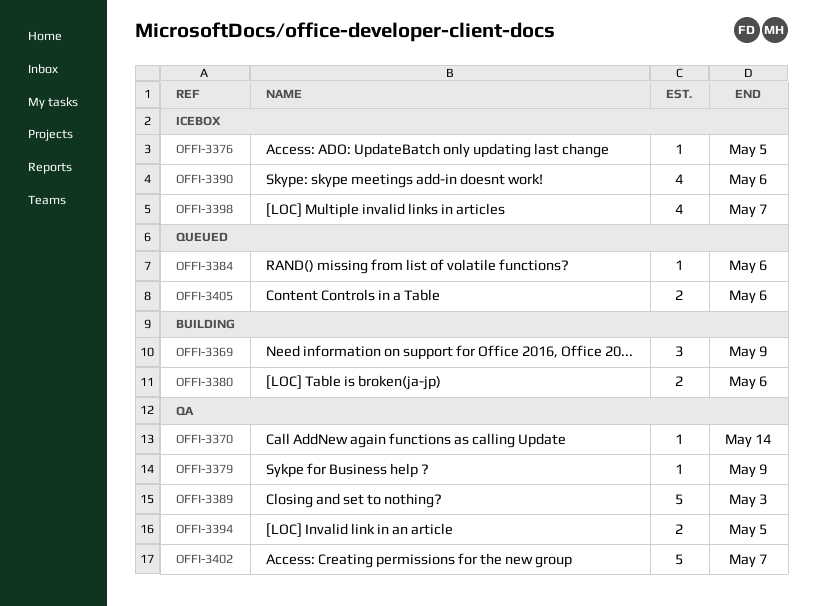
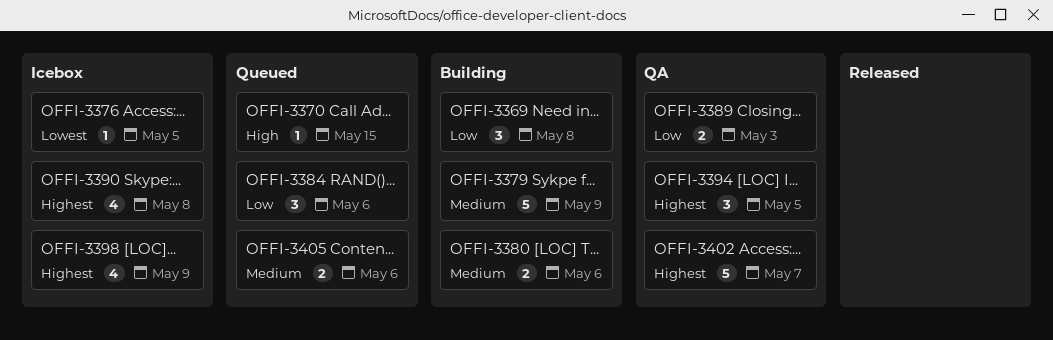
OFFI-3369, due: May 9 -> May 8
OFFI-3370, status: QA -> Queued
OFFI-3370, due: May 14 -> May 15
OFFI-3379, status: QA -> Building
OFFI-3379, estimate: 1 -> 5
OFFI-3384, estimate: 1 -> 3
OFFI-3389, estimate: 5 -> 2
OFFI-3390, due: May 6 -> May 8
OFFI-3394, estimate: 2 -> 3
OFFI-3398, due: May 7 -> May 9

